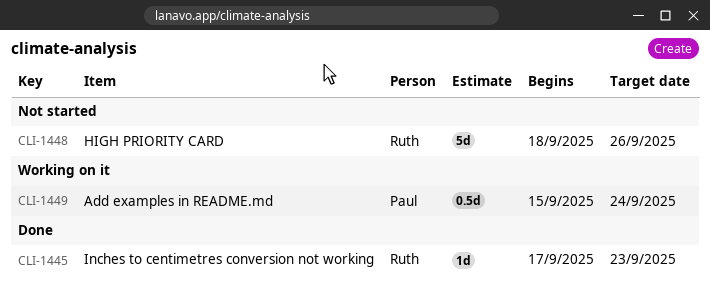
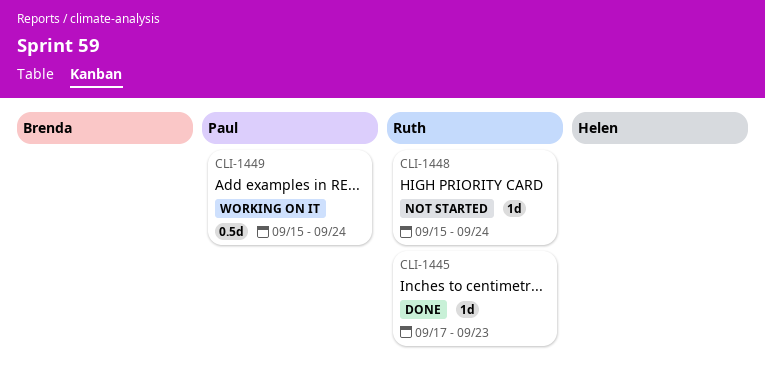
CLI-1448, estimate: 5d -> 1d
CLI-1448, start: Sep 18 -> Sep 15
CLI-1448, due: Sep 26 -> Sep 24

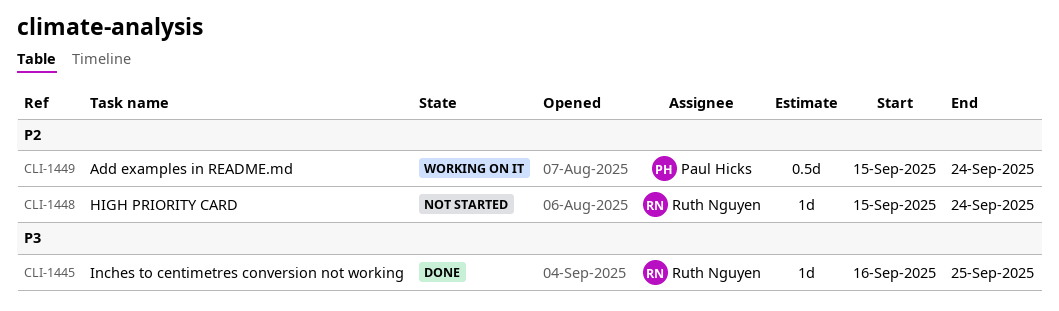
CLI-1445, start: Sep 17 -> Sep 16
CLI-1445, due: Sep 23 -> Sep 25

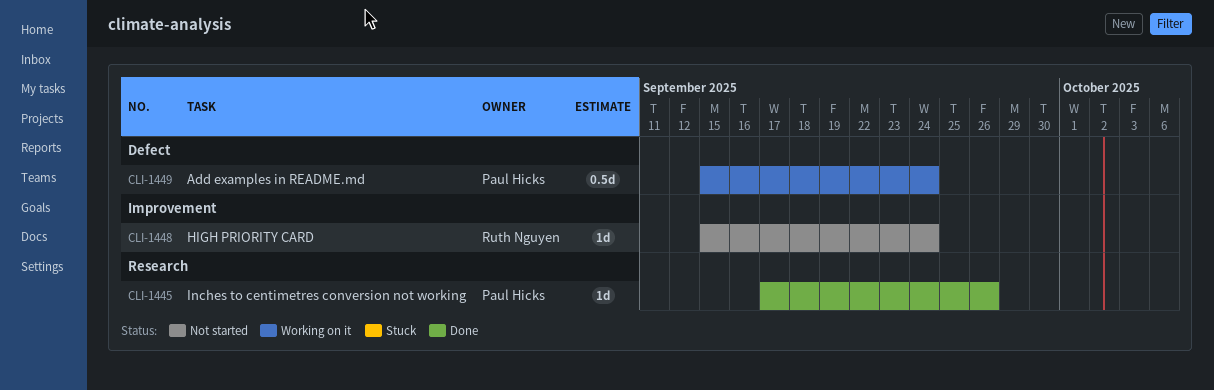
CLI-1445, owner: Ruth Nguyen -> Paul Hicks
CLI-1445, start: Sep 16 -> Sep 17
CLI-1445, due: Sep 25 -> Sep 26

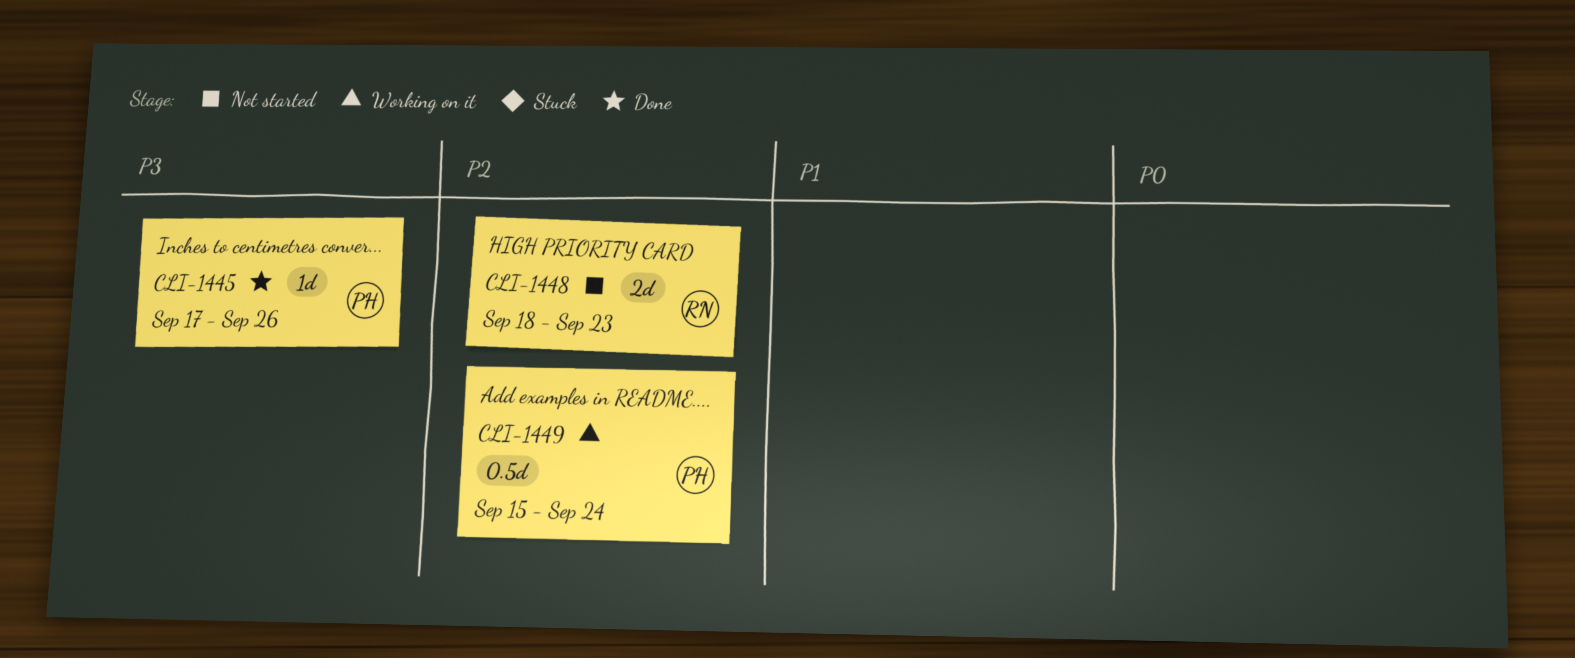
CLI-1448, estimate: 1d -> 2d
CLI-1448, start: Sep 15 -> Sep 18
CLI-1448, due: Sep 24 -> Sep 23

